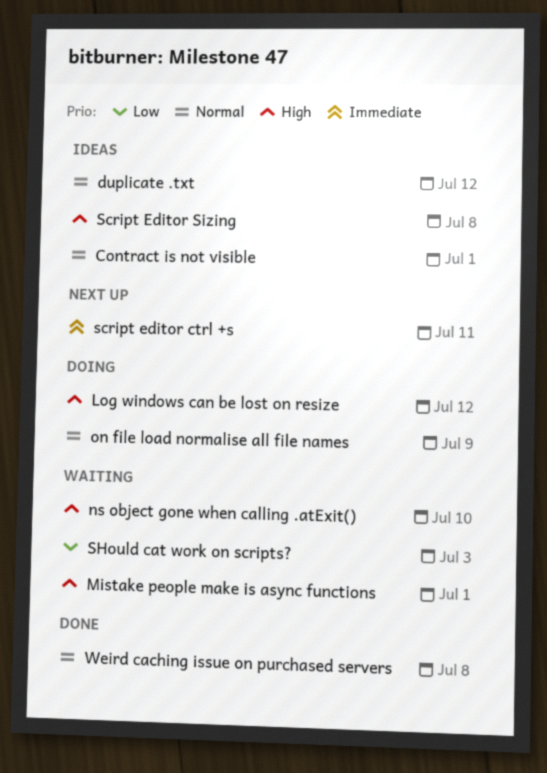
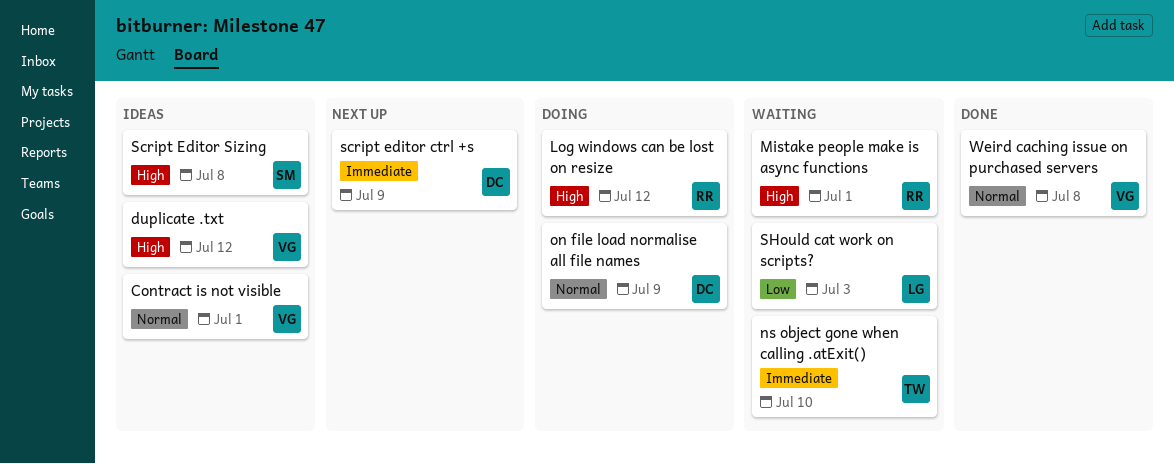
duplicate .txt, priority: Normal -> High
ns object gone when calling .atExit(), priority: High -> Immediate
script editor ctrl +s, due: Jul 11 -> Jul 9

